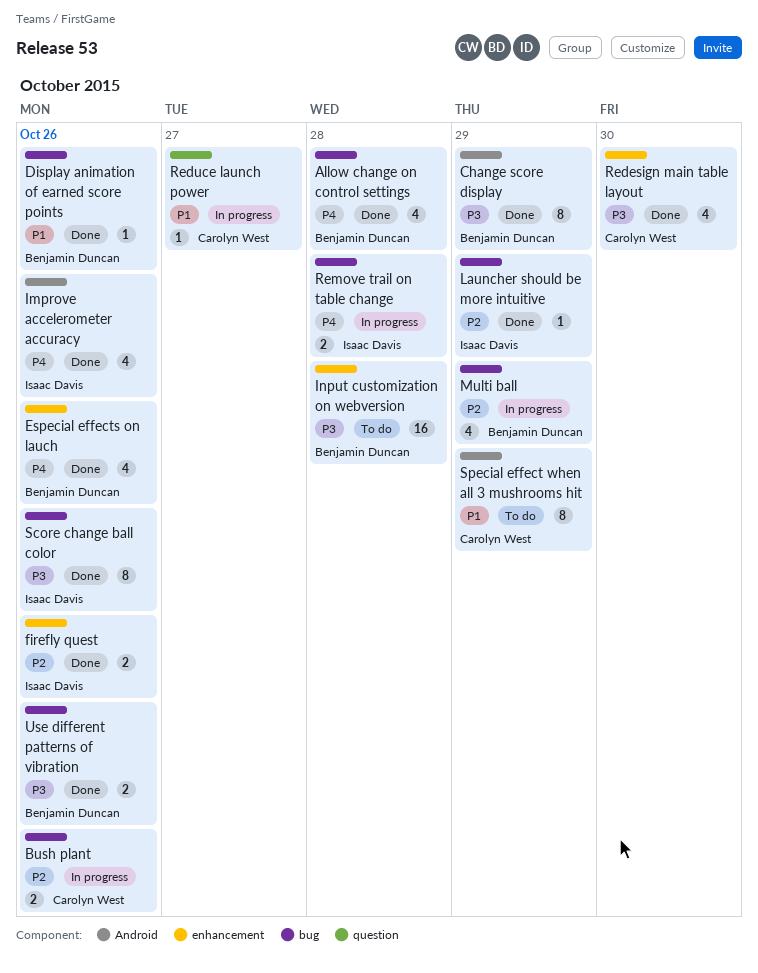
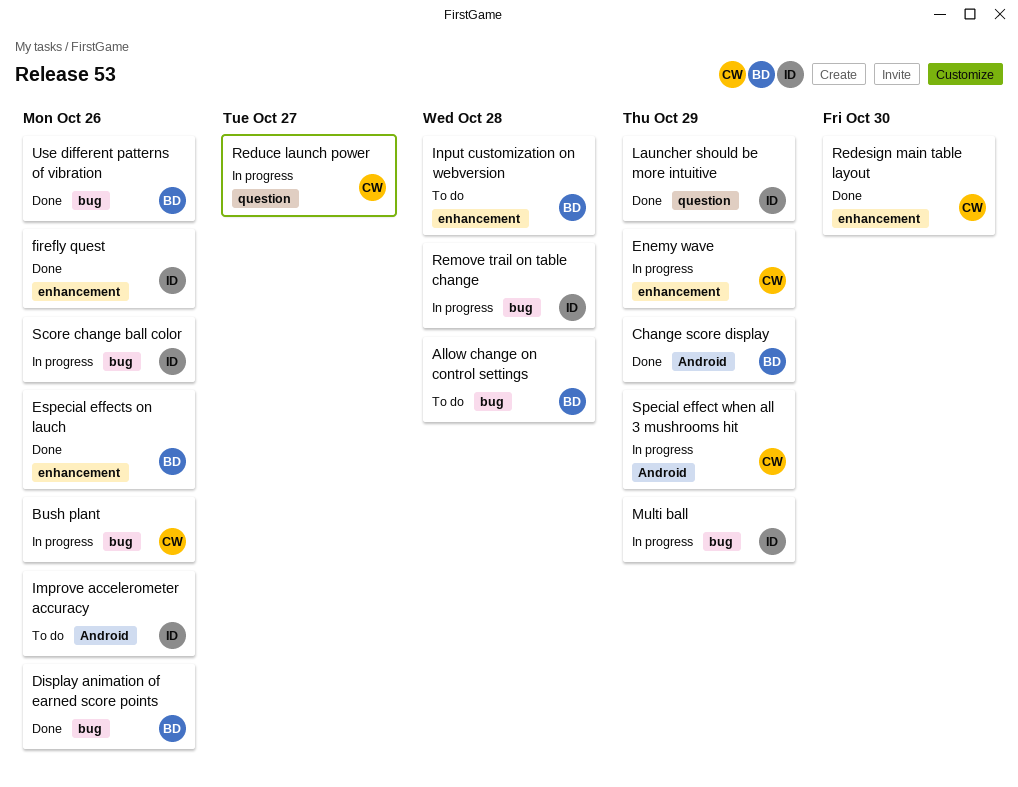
Allow change on control settings, status: Done -> To do
Enemy wave: none -> present
Improve accelerometer accuracy, status: Done -> To do
Launcher should be more intuitive, label: bug -> question
Multi ball, owner: Benjamin Duncan -> Isaac Davis
Score change ball color, status: Done -> In progress
Special effect when all 3 mushrooms hit, status: To do -> In progress

